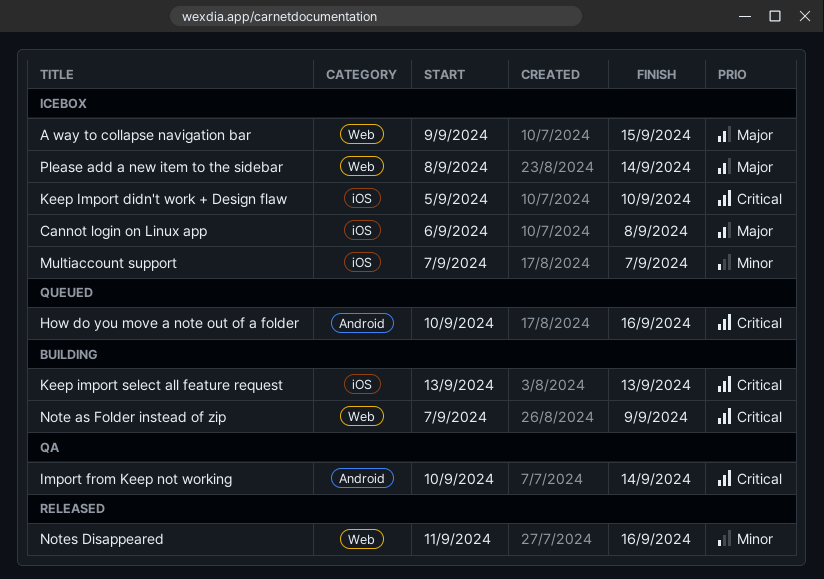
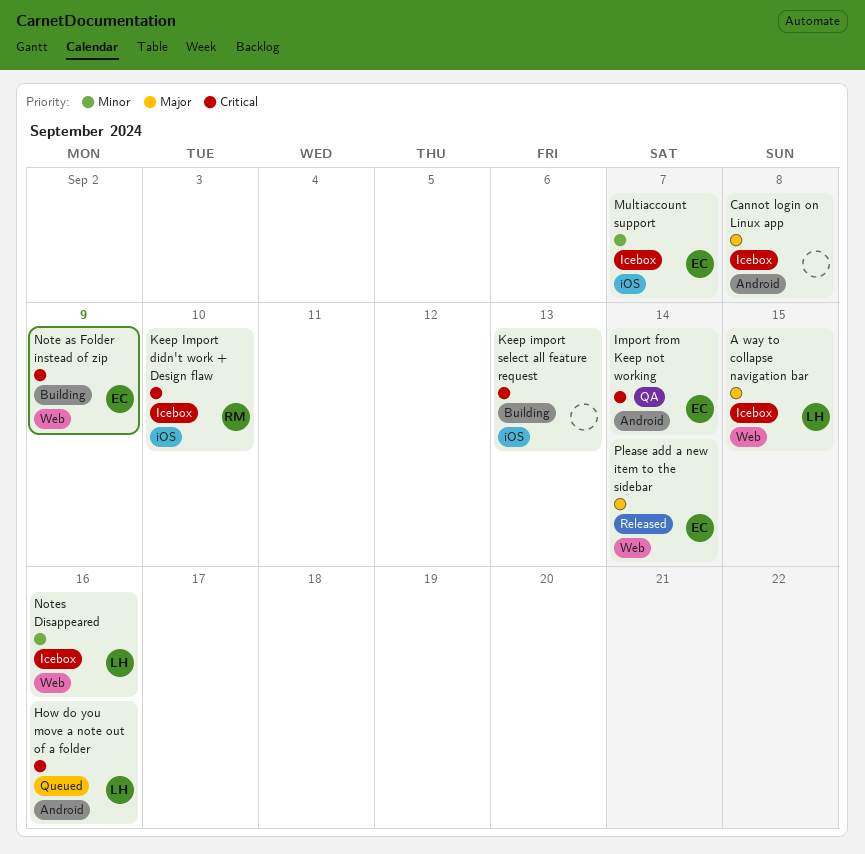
Cannot login on Linux app, label: iOS -> Android
Notes Disappeared, status: Released -> Icebox
Please add a new item to the sidebar, status: Icebox -> Released

